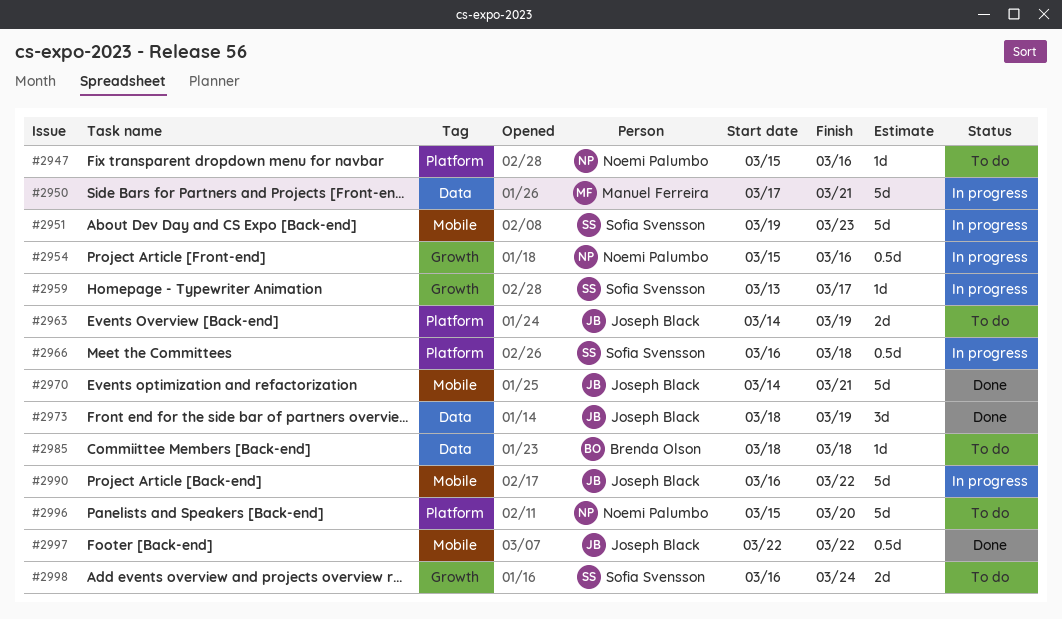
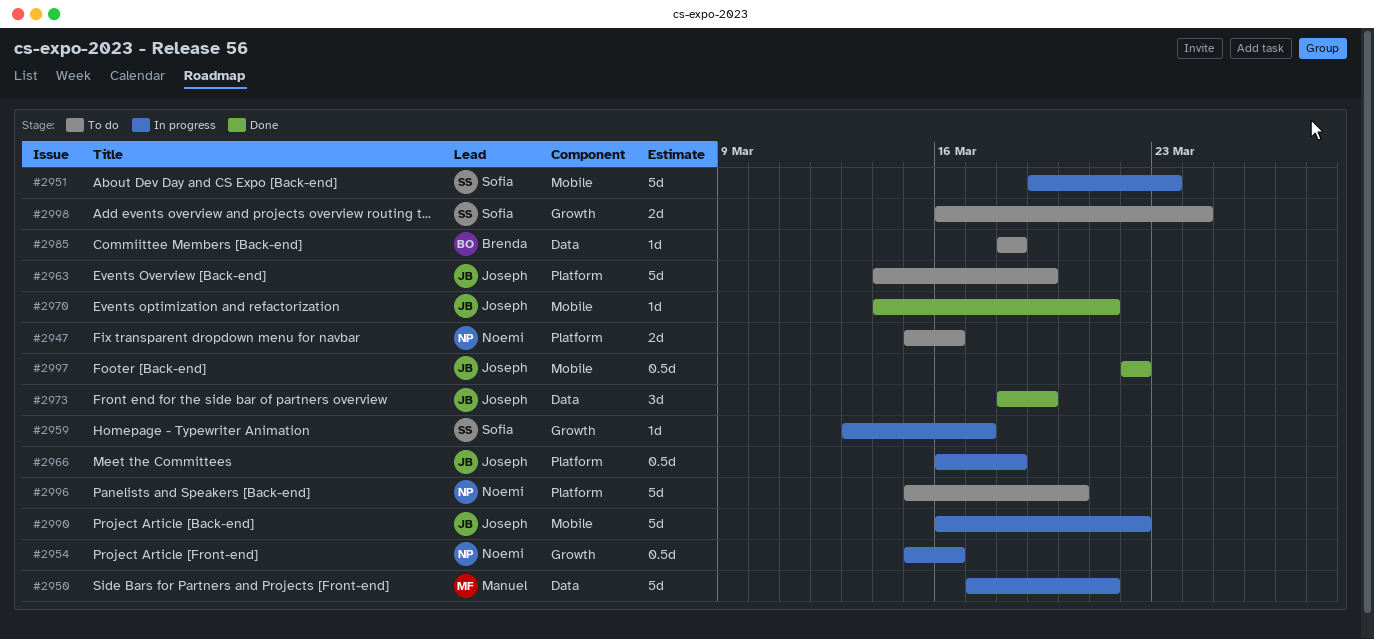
#2947, estimate: 1d -> 2d
#2963, estimate: 2d -> 5d
#2966, owner: Sofia Svensson -> Joseph Black
#2970, estimate: 5d -> 1d

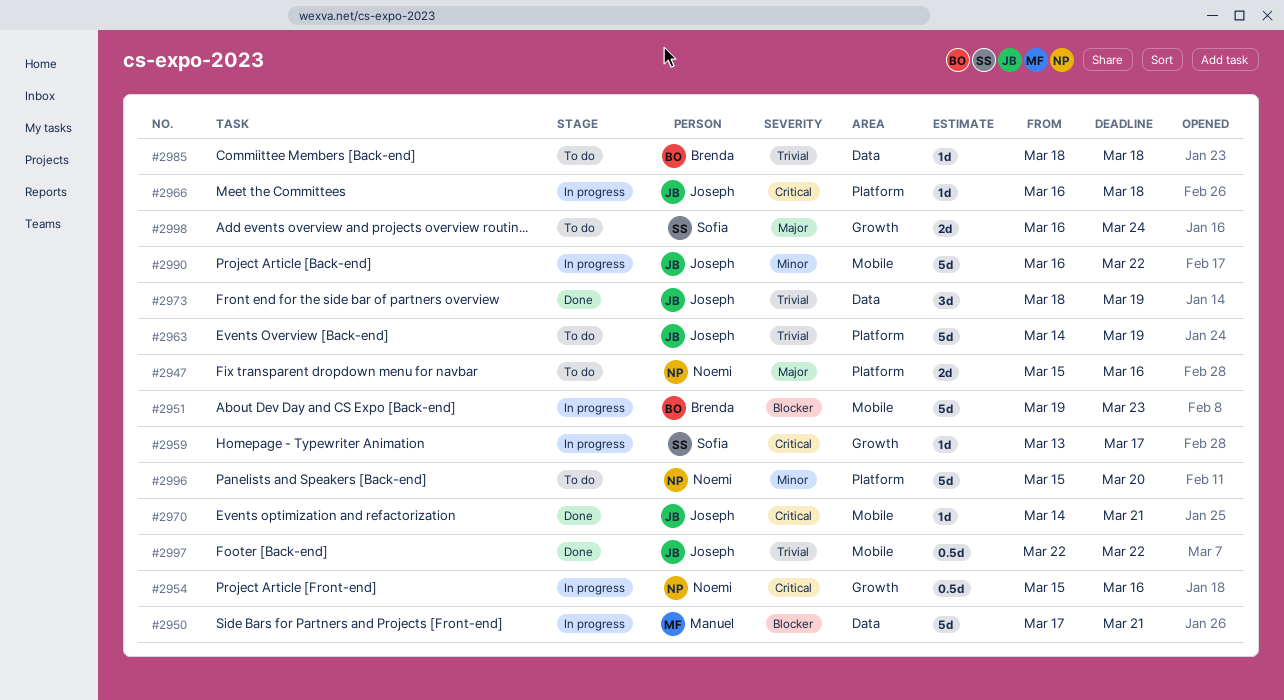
#2951, owner: Sofia -> Brenda
#2966, estimate: 0.5d -> 1d

